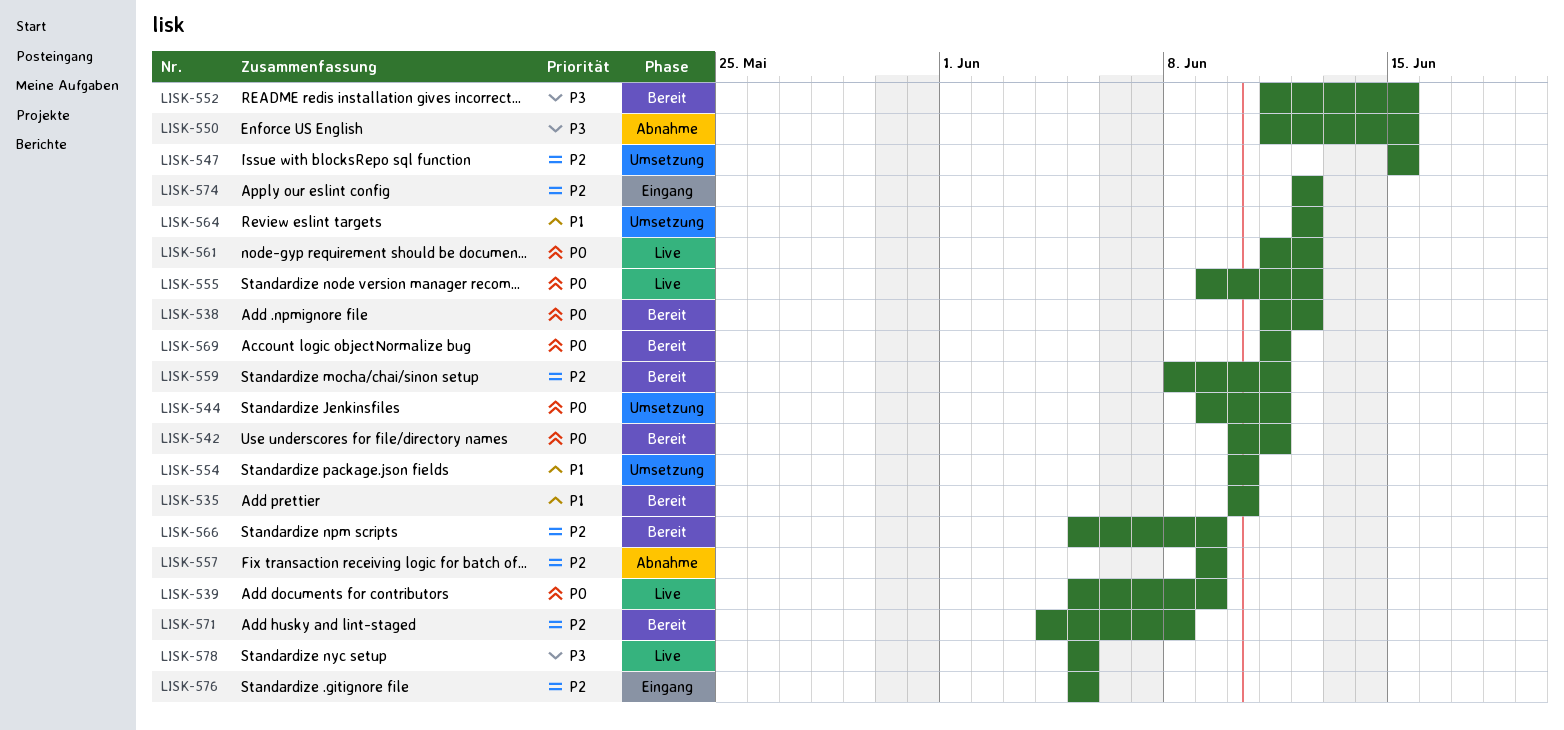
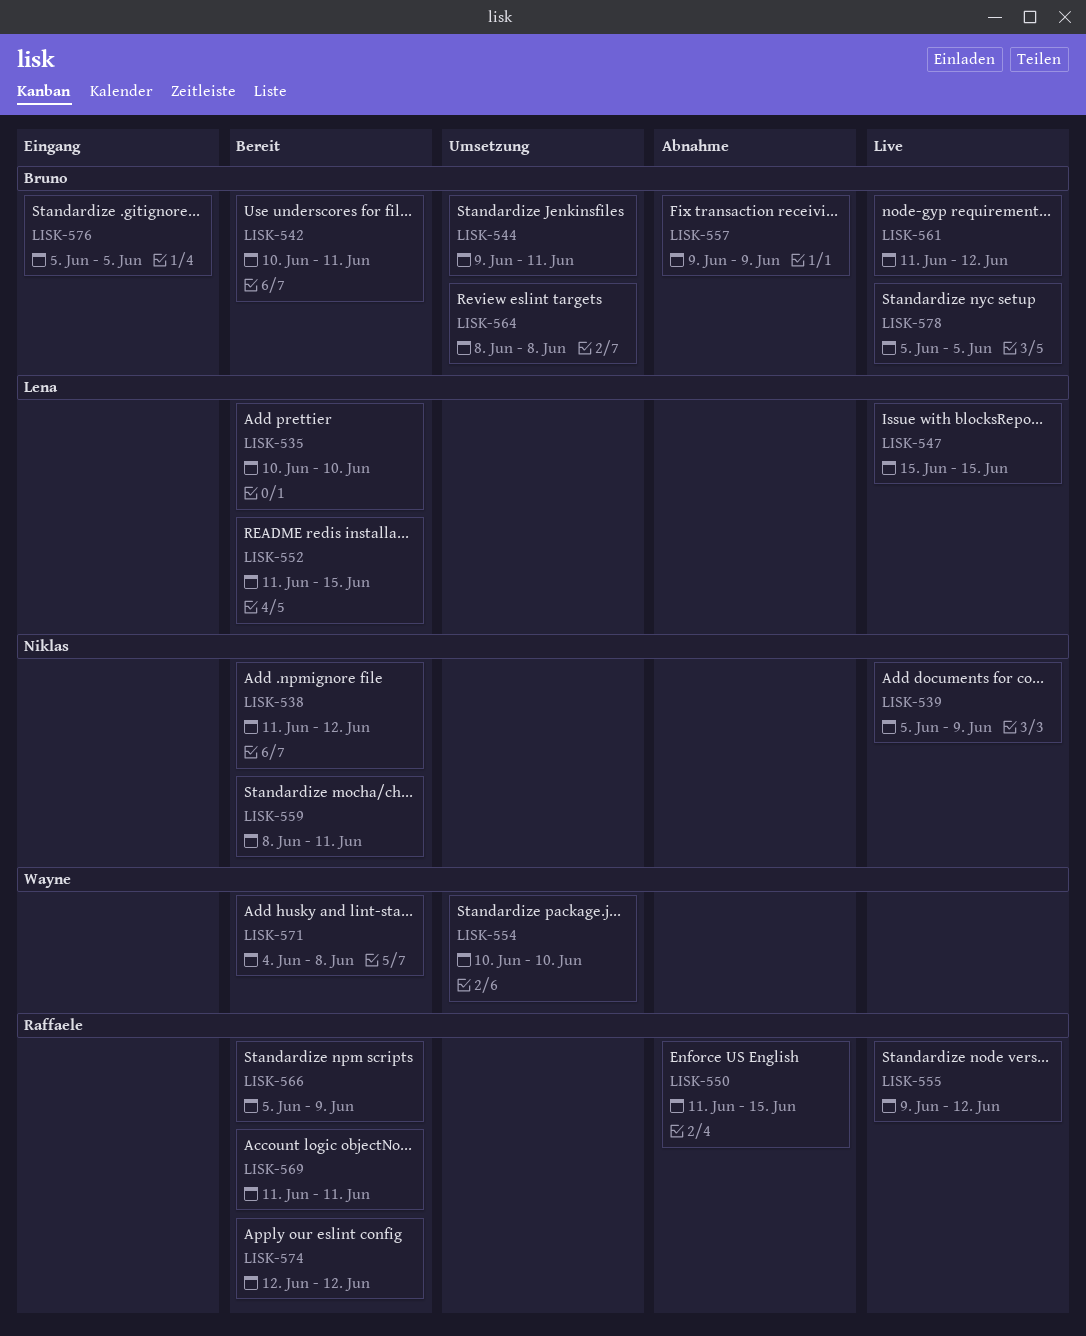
LISK-547, status: Umsetzung -> Live
LISK-564, start: Jun 12 -> Jun 8
LISK-564, due: Jun 12 -> Jun 8
LISK-574, status: Eingang -> Bereit

